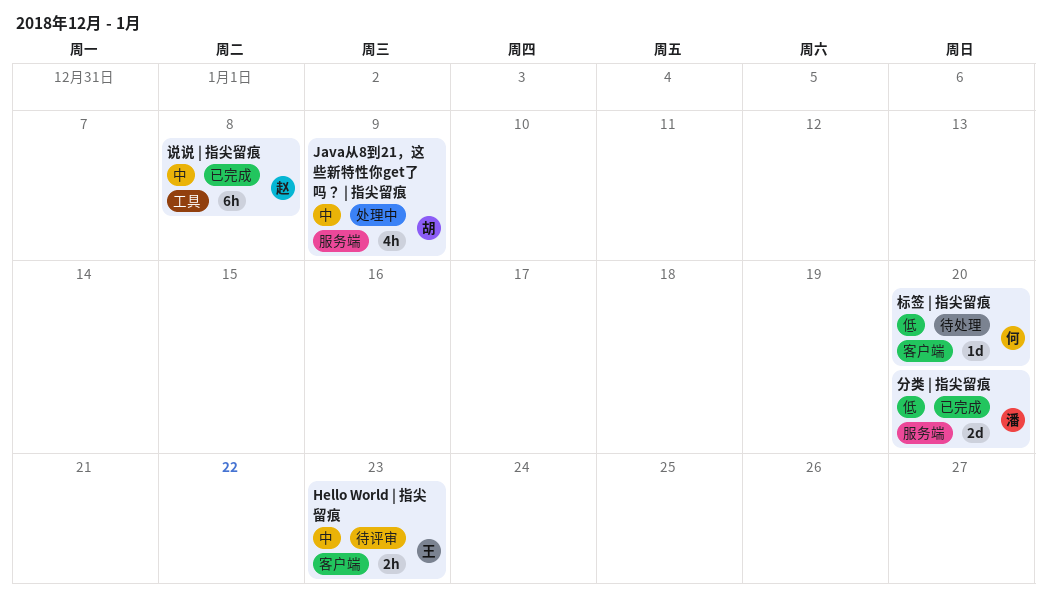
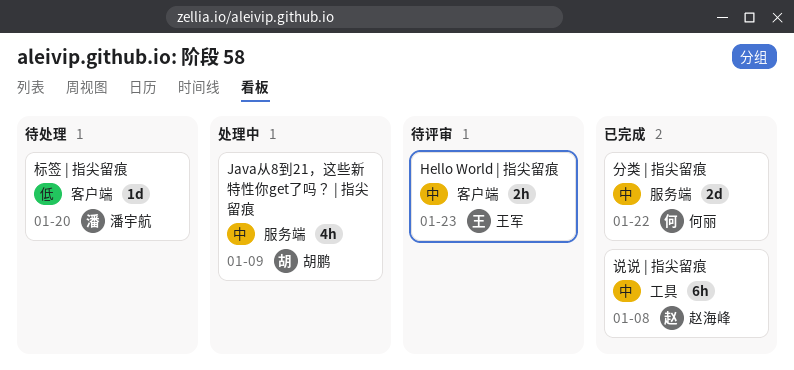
分类 | 指尖留痕, owner: 潘宇航 -> 何丽
分类 | 指尖留痕, priority: 低 -> 中
分类 | 指尖留痕, due: Jan 20 -> Jan 22
标签 | 指尖留痕, owner: 何丽 -> 潘宇航

